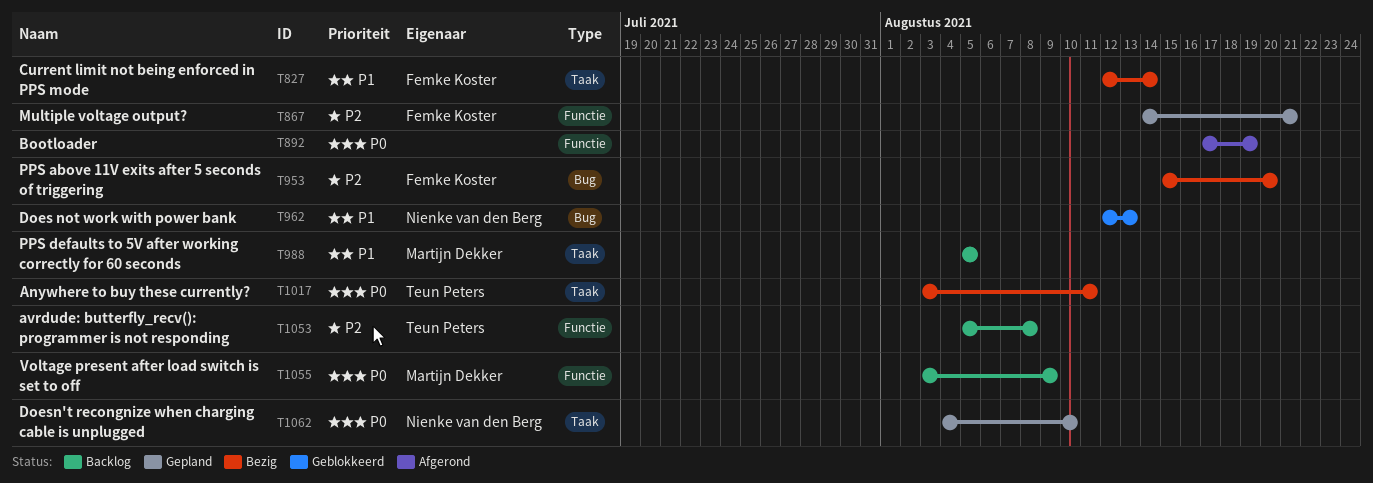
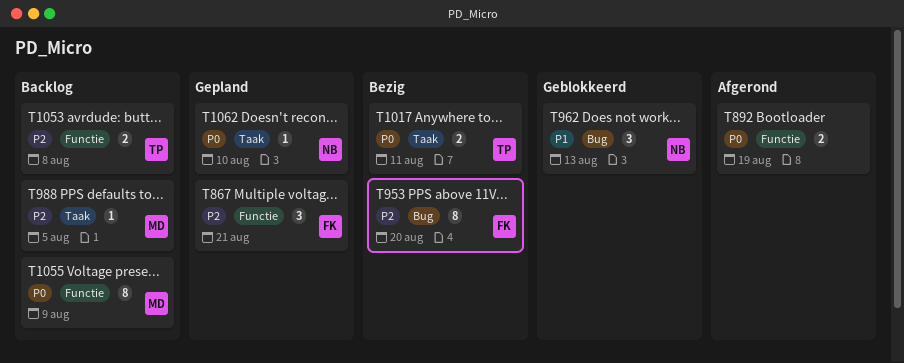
T827: present -> none
T988, priority: P1 -> P2

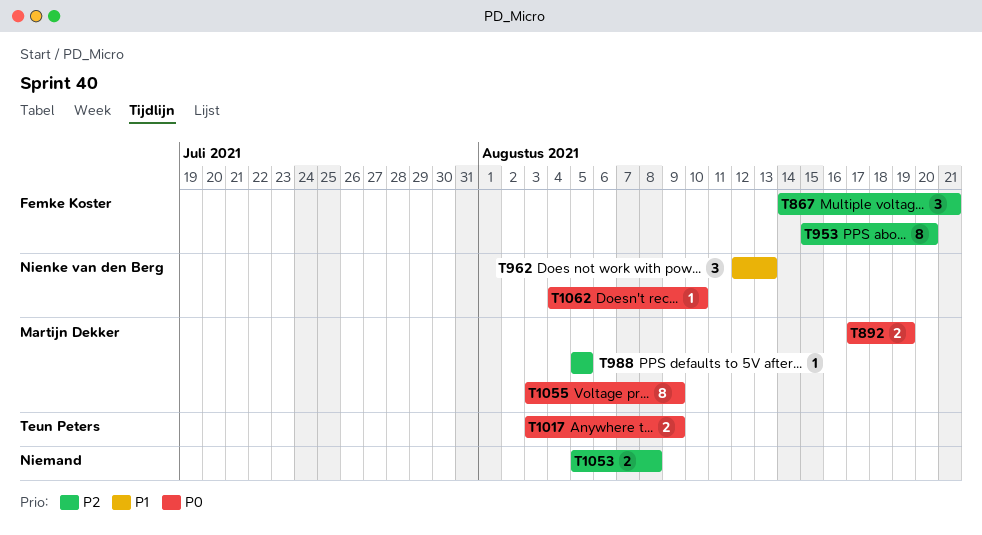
T892, owner: none -> Martijn Dekker
T1017, due: Aug 11 -> Aug 9
T1053, owner: Teun Peters -> none

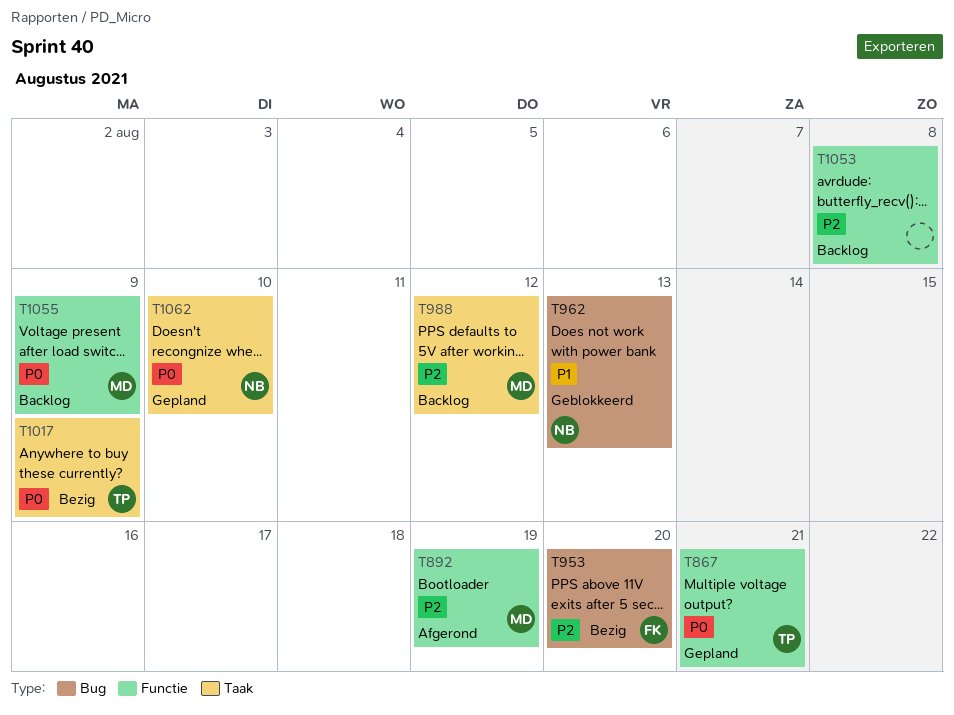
T867, owner: Femke Koster -> Teun Peters
T867, priority: P2 -> P0
T892, priority: P0 -> P2
T988, due: Aug 5 -> Aug 12

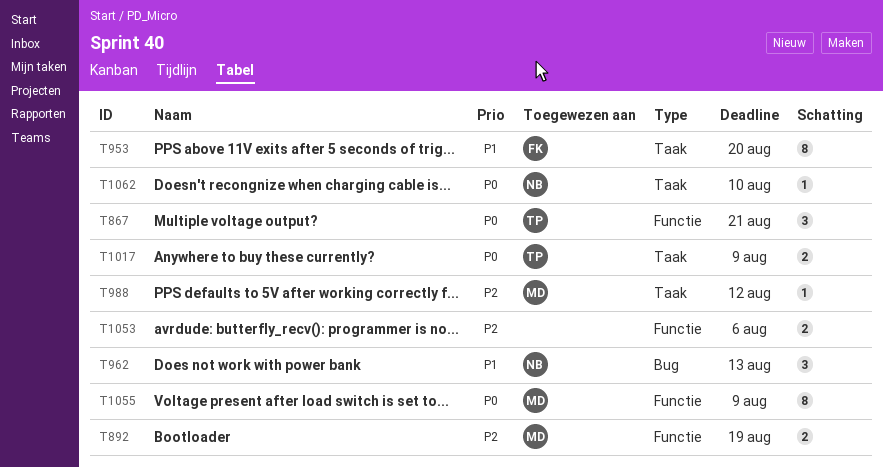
T953, priority: P2 -> P1
T953, label: Bug -> Taak
T1053, due: Aug 8 -> Aug 6

